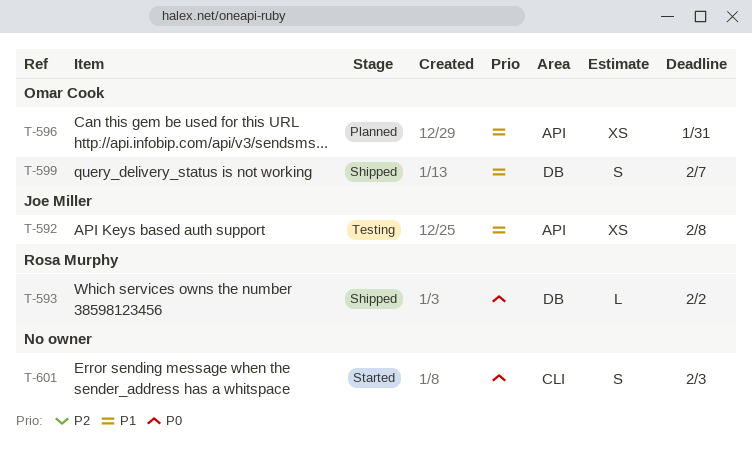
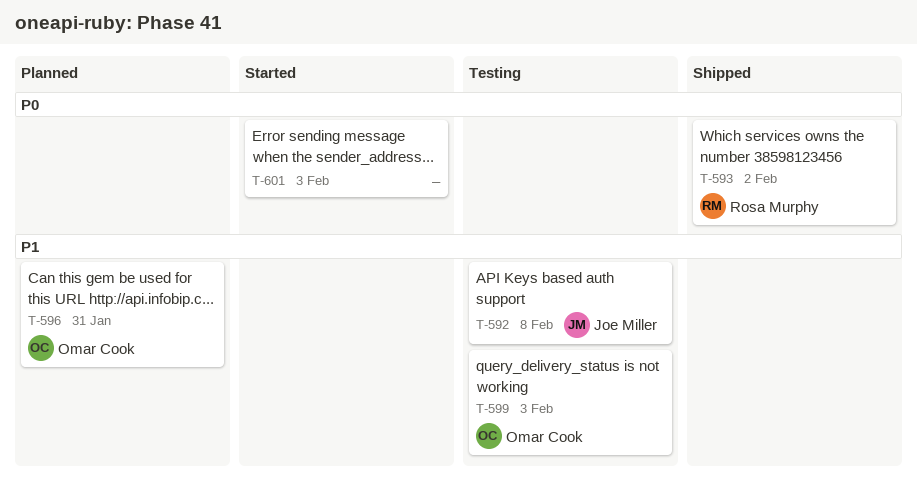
T-599, status: Shipped -> Testing
T-599, due: Feb 7 -> Feb 3

